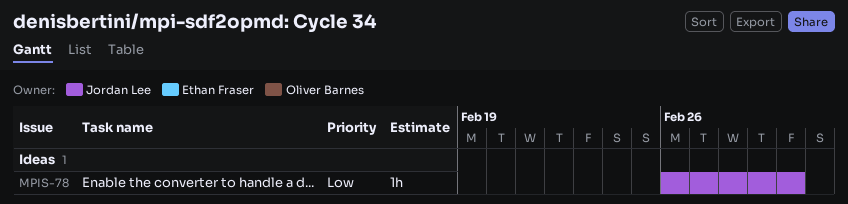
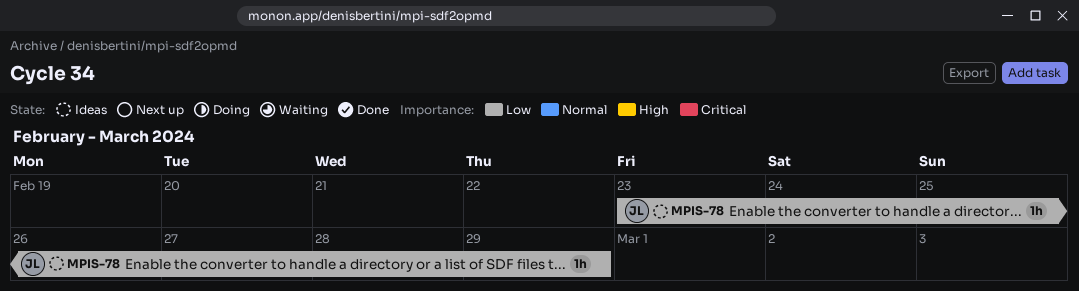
MPIS-78, start: Feb 26 -> Feb 23
MPIS-78, due: Mar 1 -> Feb 29

